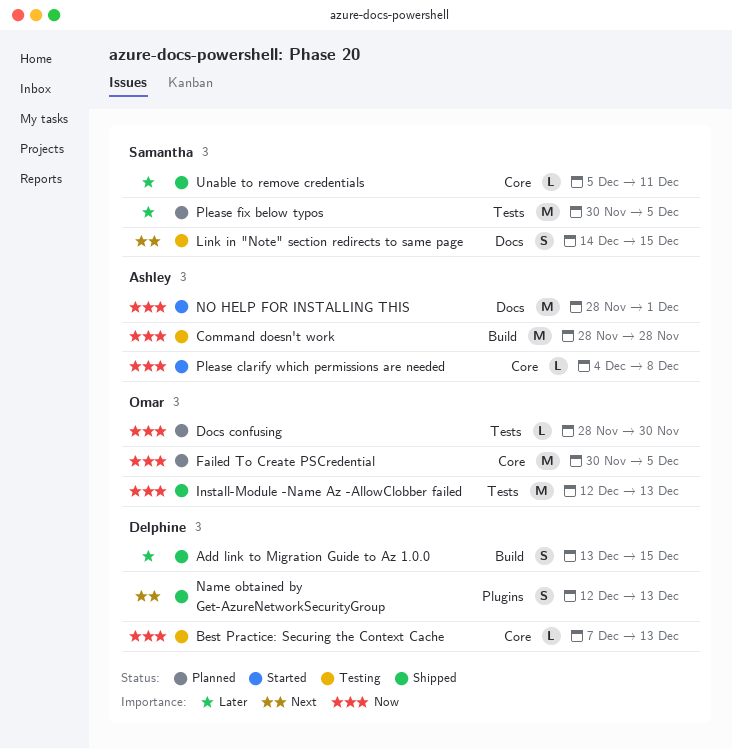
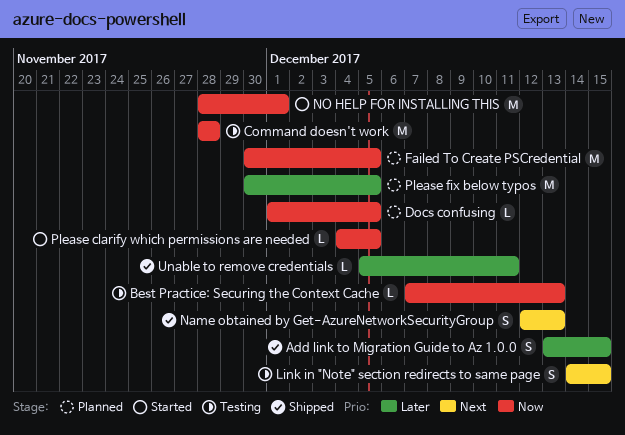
Docs confusing, start: Nov 28 -> Dec 1
Docs confusing, due: Nov 30 -> Dec 5
Install-Module -Name Az -AllowClobber failed: present -> none
Please clarify which permissions are needed, due: Dec 8 -> Dec 5

